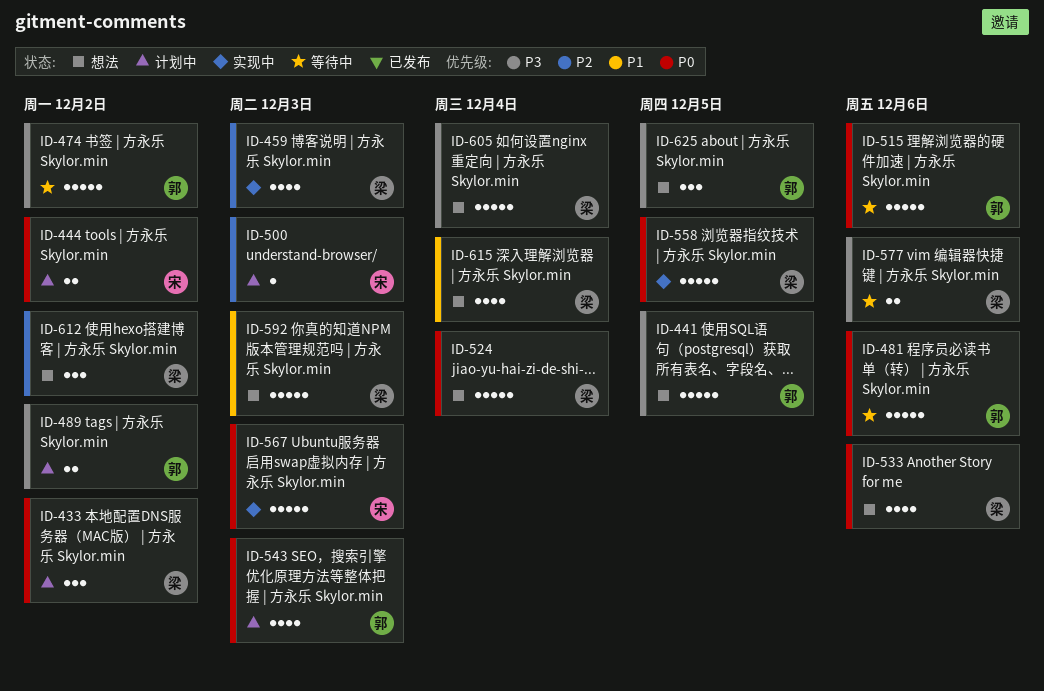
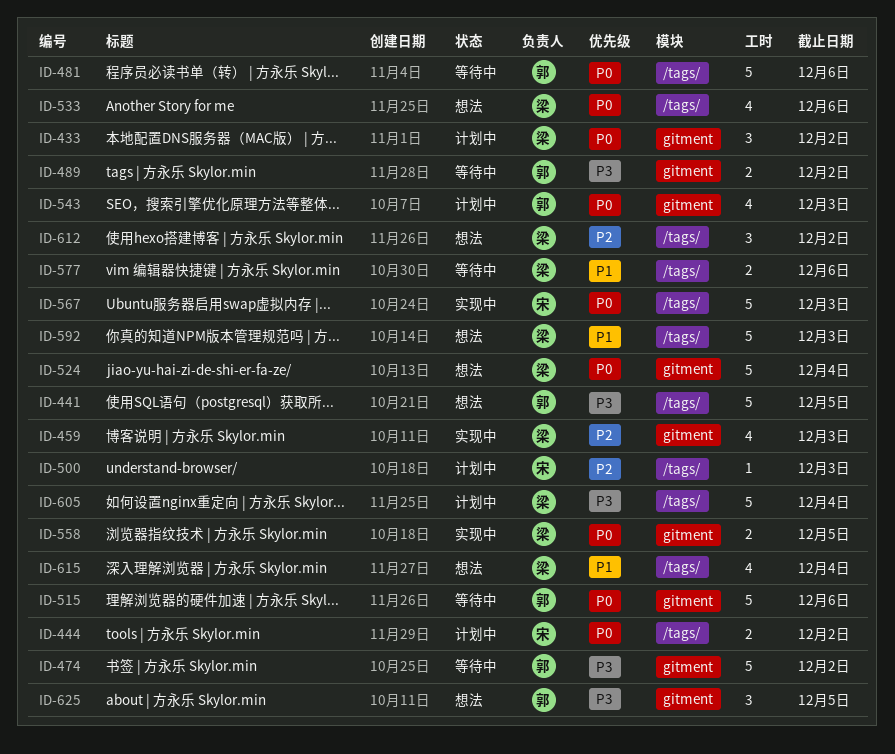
ID-489, status: 计划中 -> 等待中
ID-558, estimate: 5 -> 2
ID-577, priority: P3 -> P1
ID-605, status: 想法 -> 计划中

